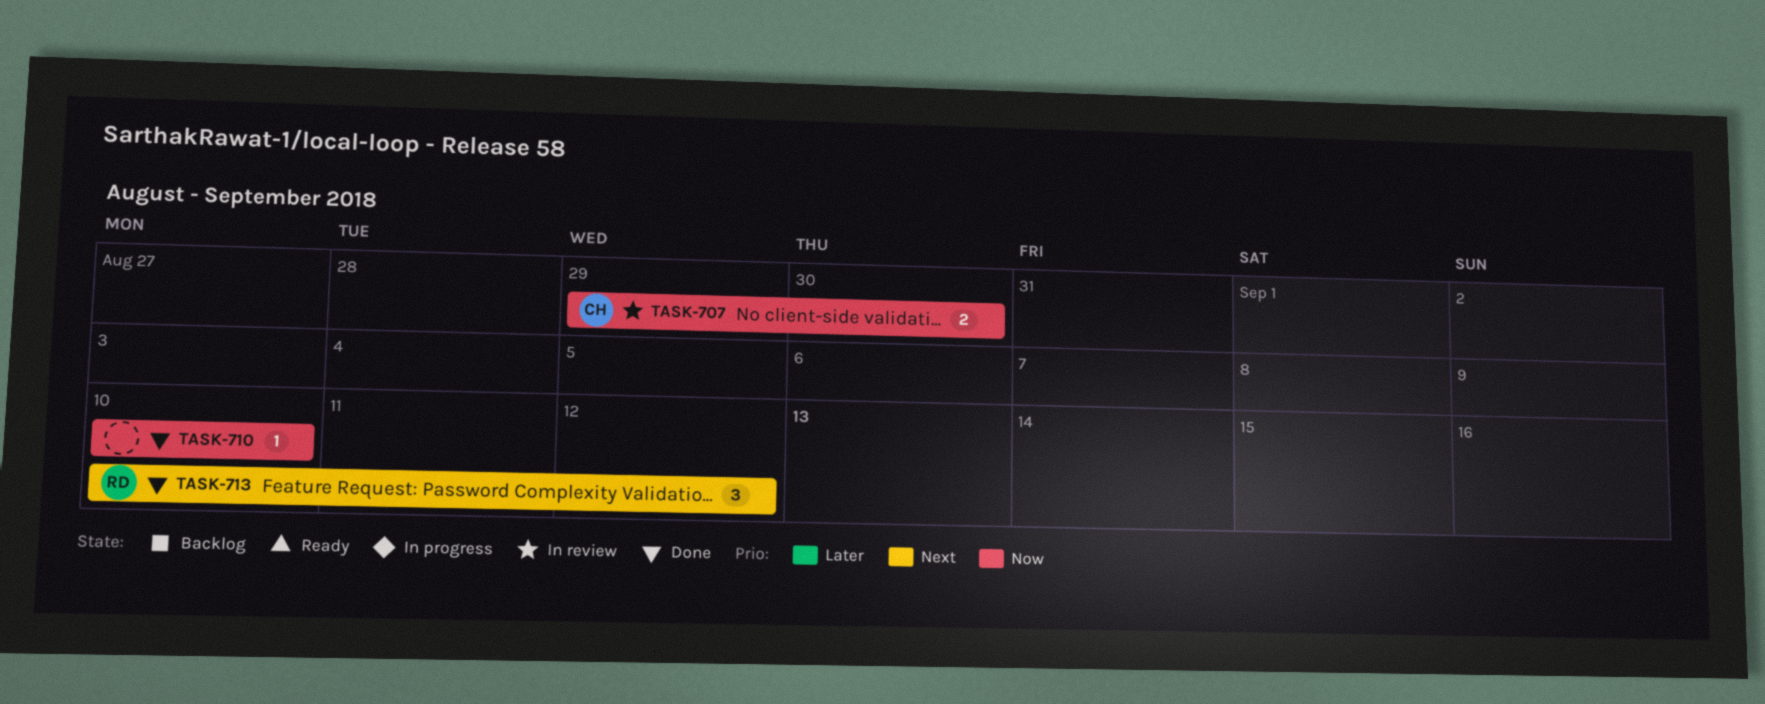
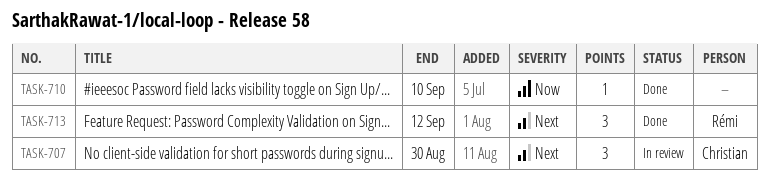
TASK-707, priority: Now -> Next
TASK-707, estimate: 2 -> 3

